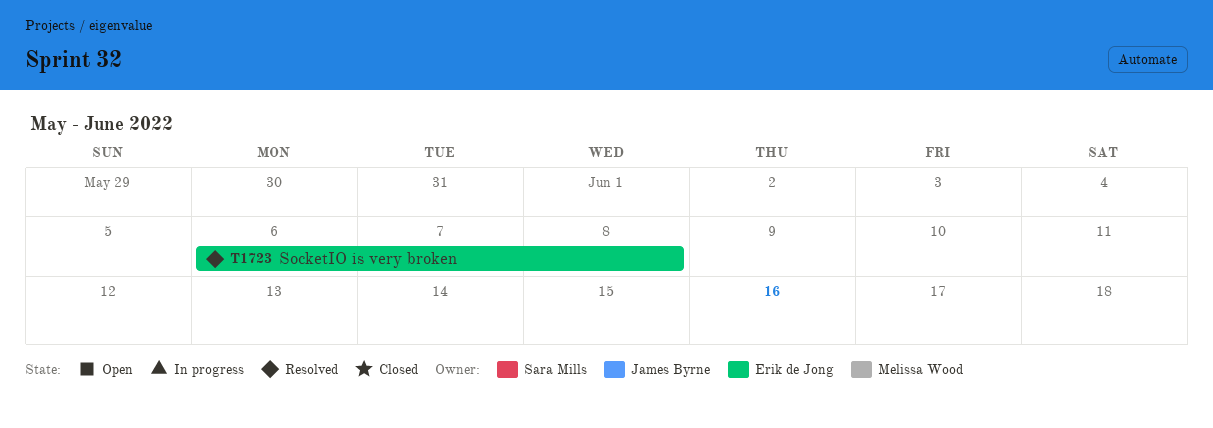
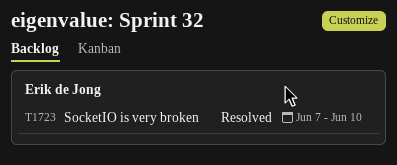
T1723, start: Jun 6 -> Jun 7
T1723, due: Jun 8 -> Jun 10

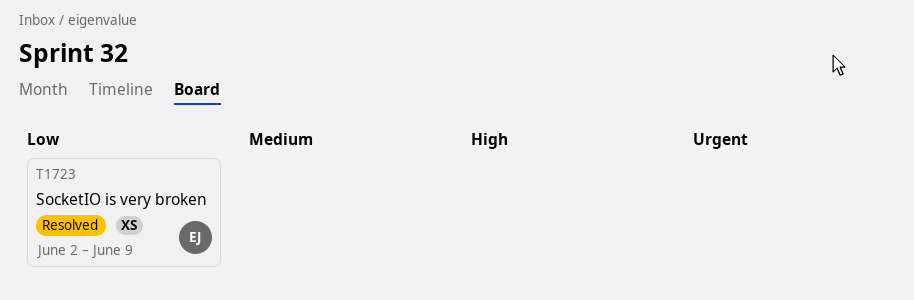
T1723, start: Jun 7 -> Jun 2
T1723, due: Jun 10 -> Jun 9

